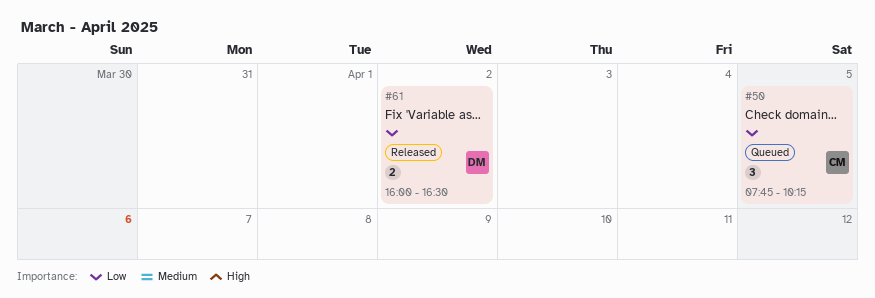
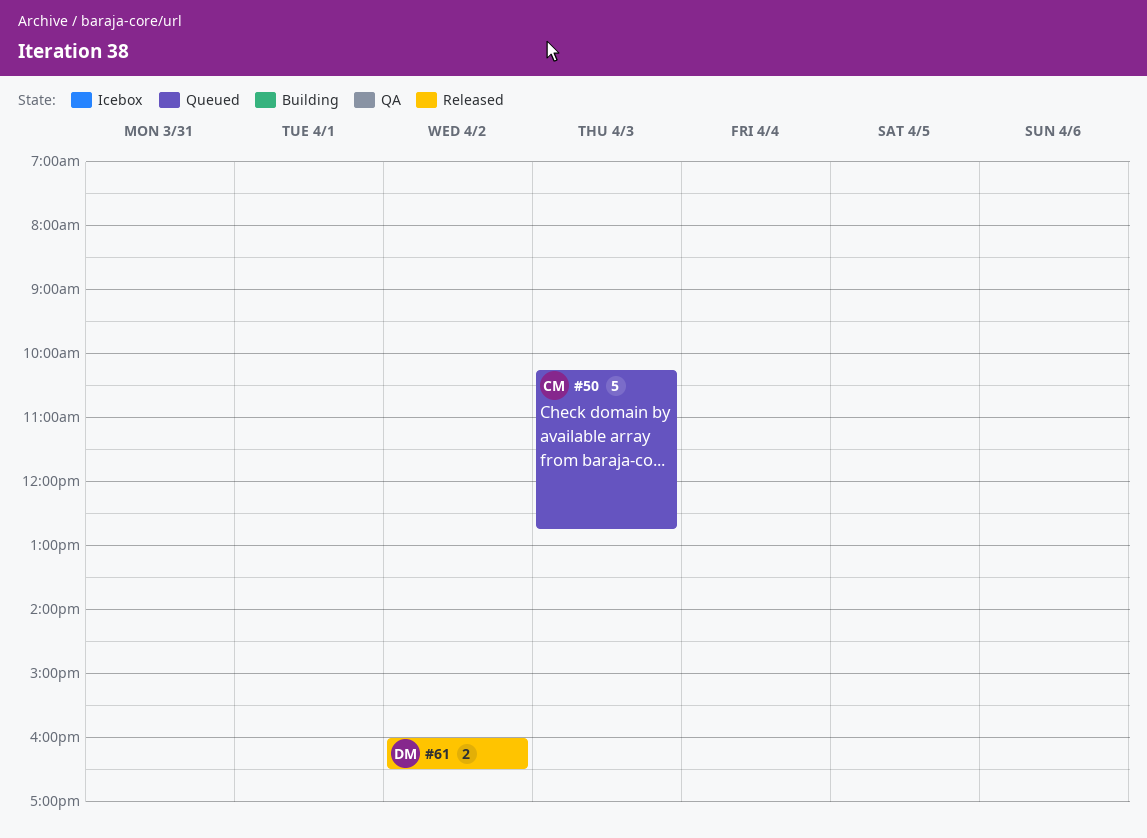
#50, estimate: 3 -> 5
#50, day: Apr 5 -> Apr 3
#50, begins: 07:45 -> 10:15
#50, ends: 10:15 -> 12:45

